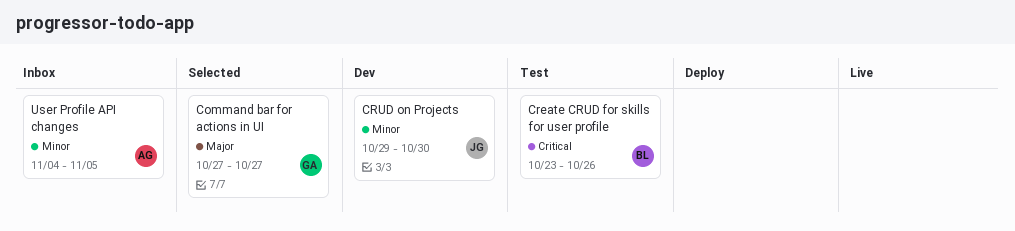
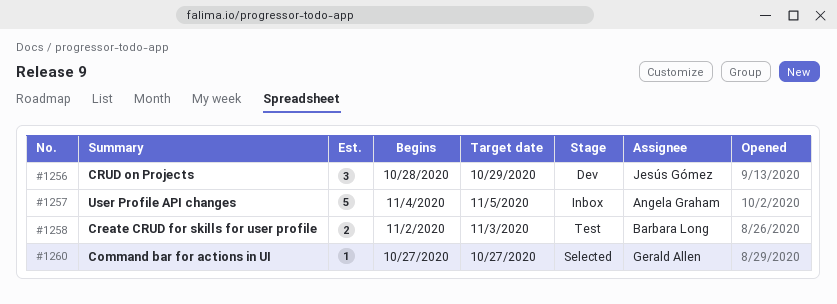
Create CRUD for skills for user profile, start: Oct 23 -> Nov 2
Create CRUD for skills for user profile, due: Oct 26 -> Nov 3
CRUD on Projects, start: Oct 29 -> Oct 28
CRUD on Projects, due: Oct 30 -> Oct 29

